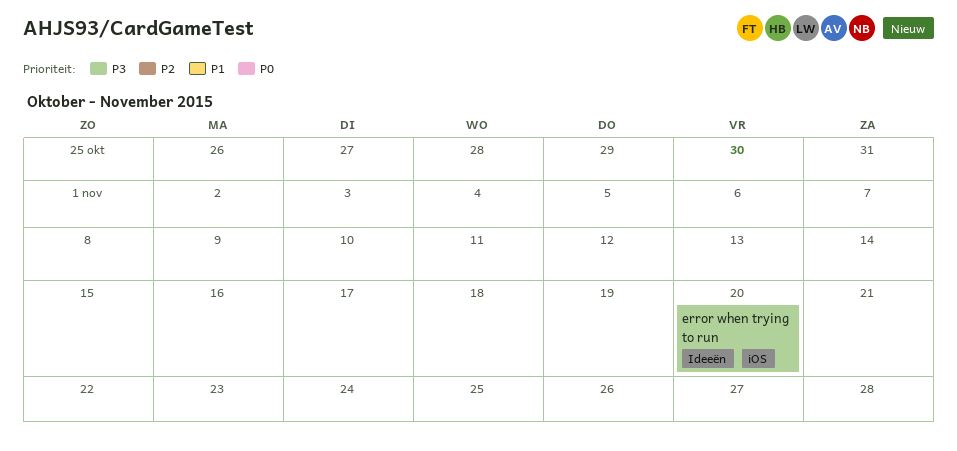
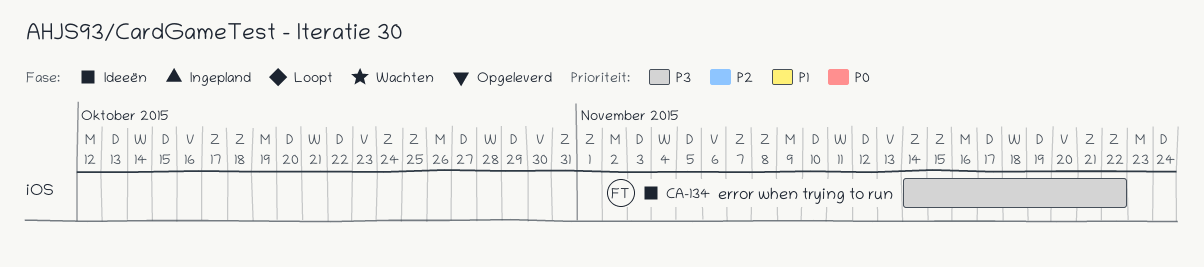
error when trying to run, due: Nov 20 -> Nov 22

